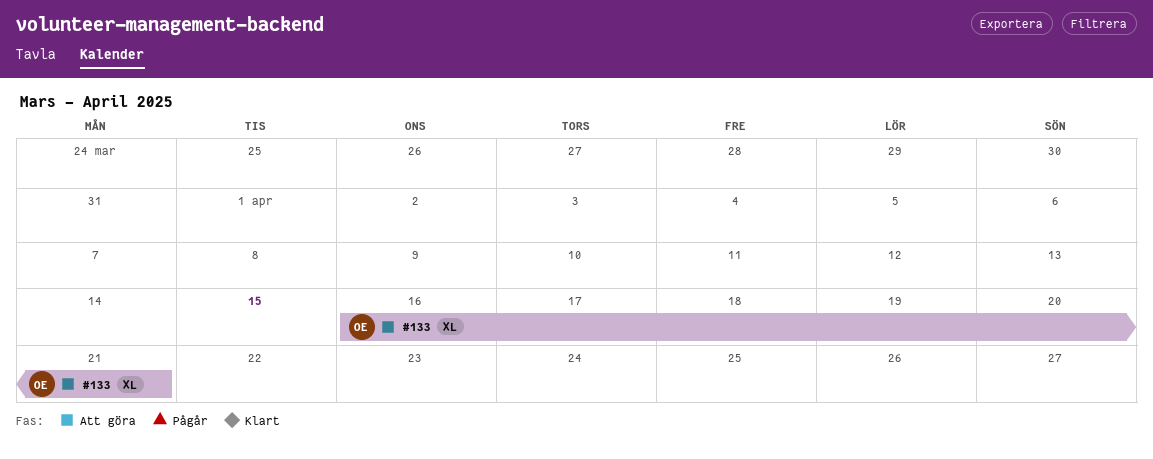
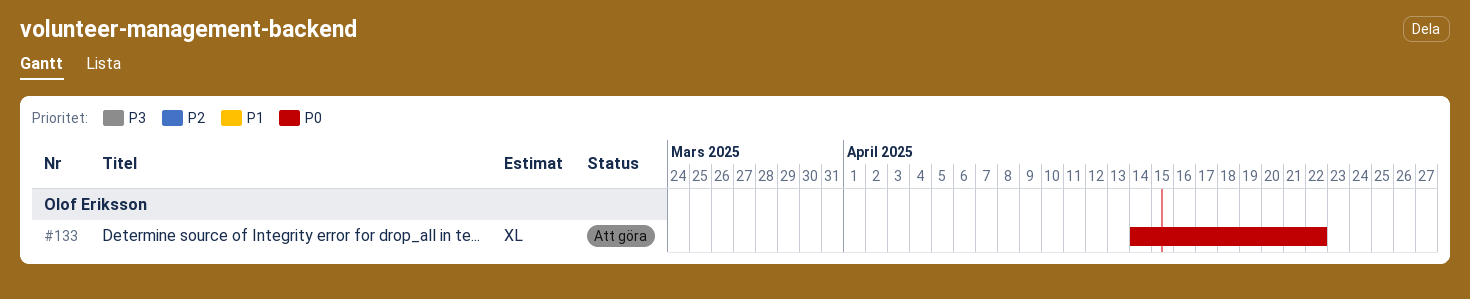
#133, start: Apr 16 -> Apr 14
#133, due: Apr 21 -> Apr 22

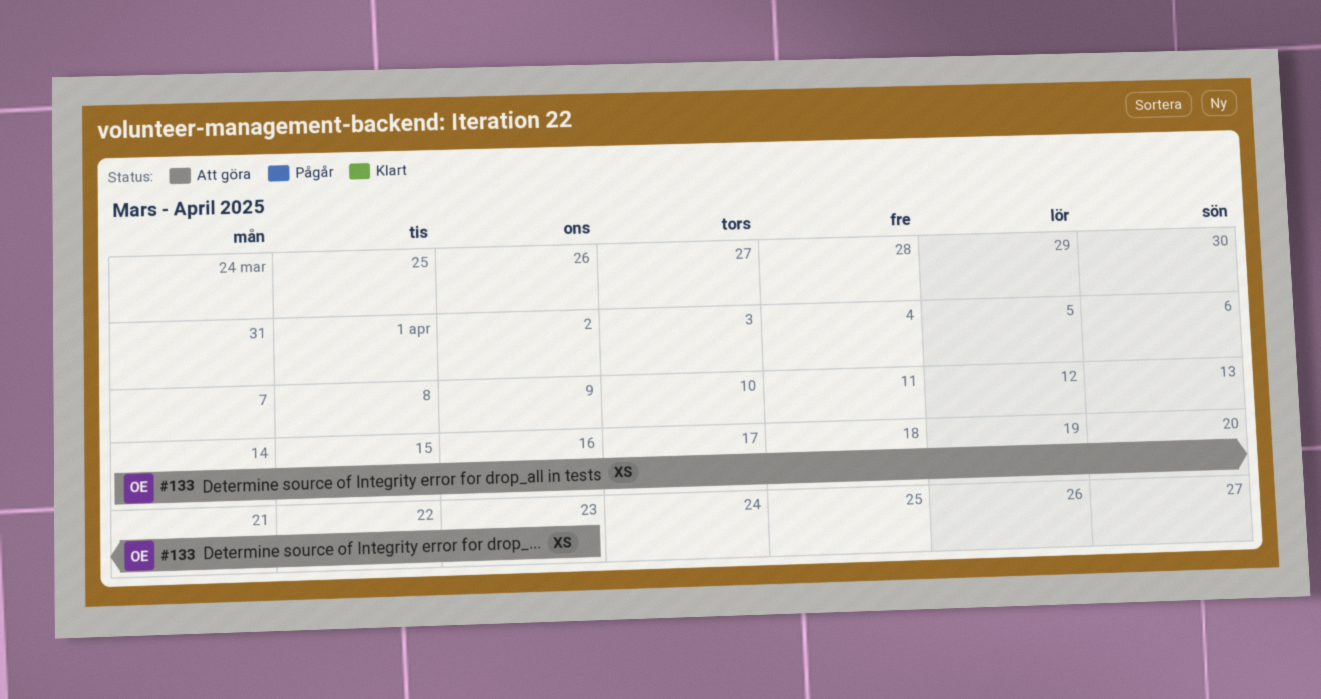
#133, estimate: XL -> XS
#133, due: Apr 22 -> Apr 23

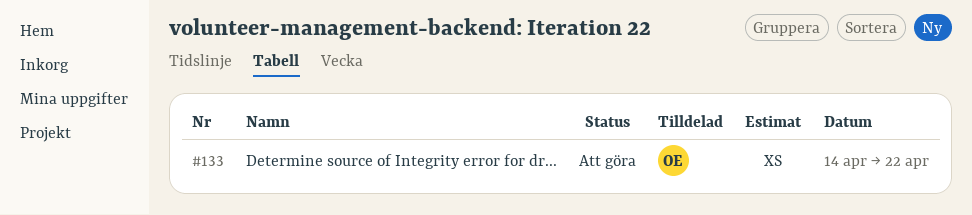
#133, due: Apr 23 -> Apr 22

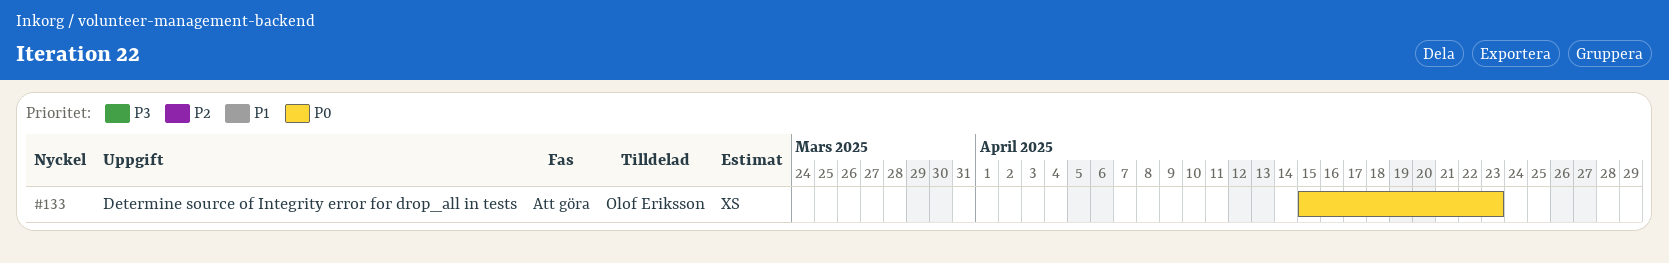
#133, start: Apr 14 -> Apr 15
#133, due: Apr 22 -> Apr 23

